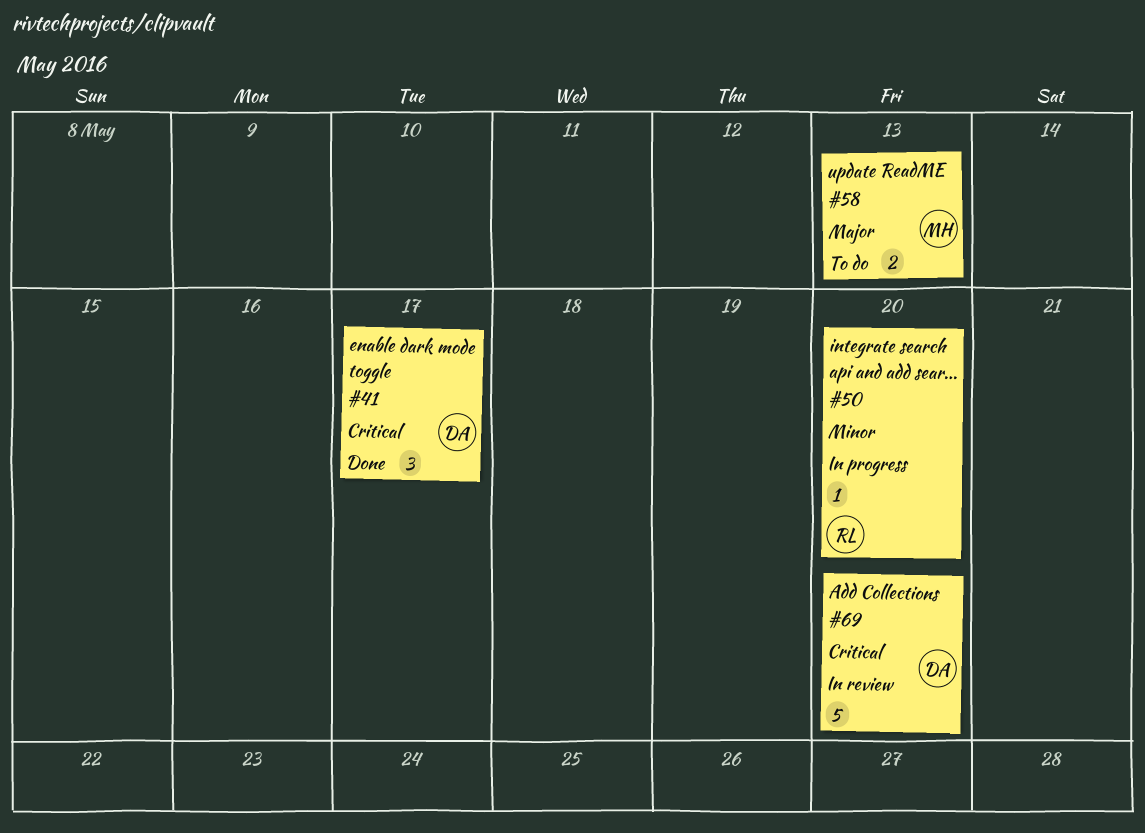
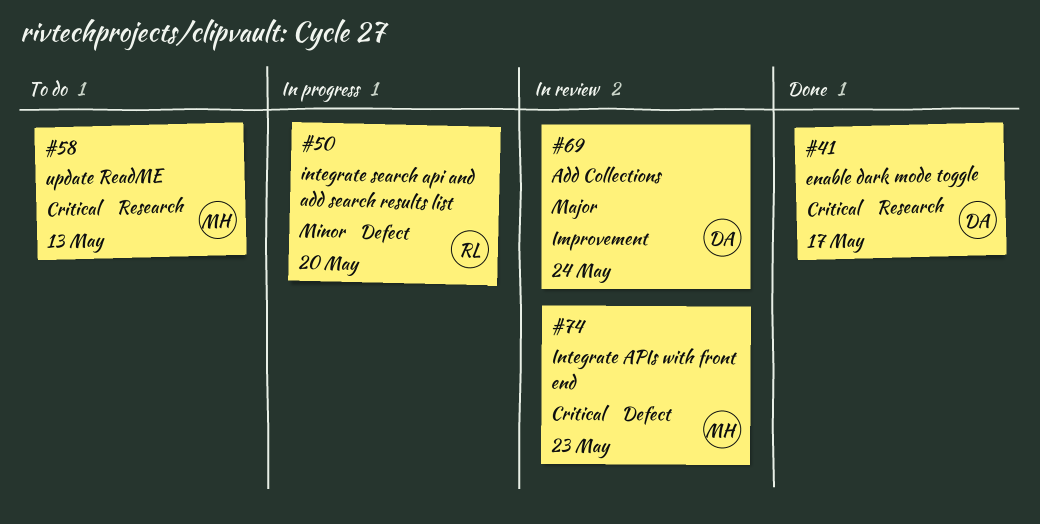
#58, priority: Major -> Critical
#69, priority: Critical -> Major
#69, due: May 20 -> May 24
#74: none -> present

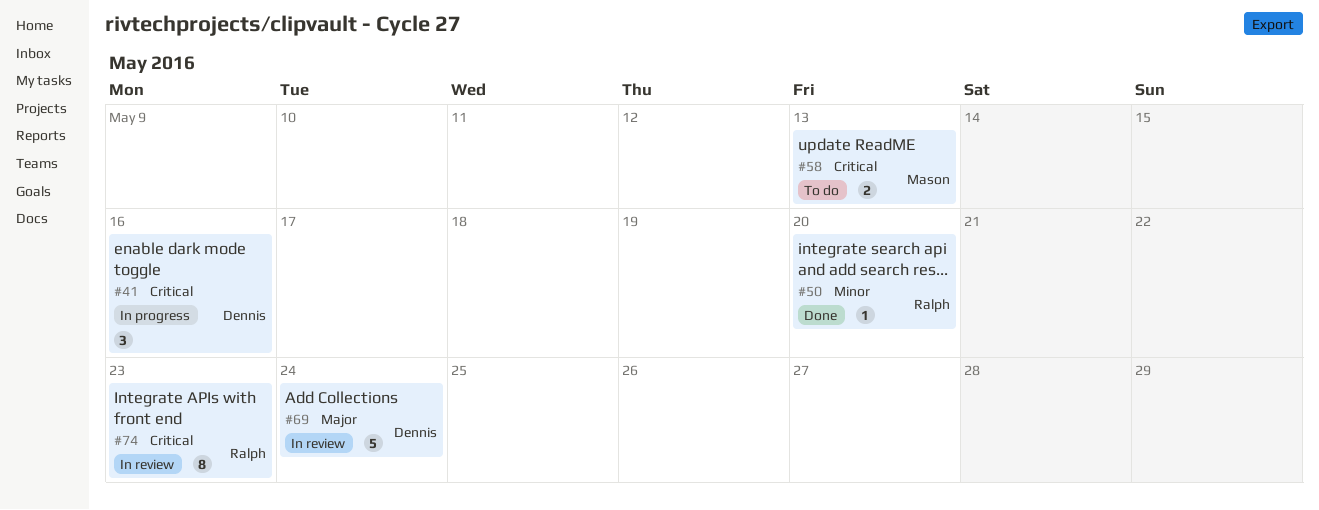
#41, status: Done -> In progress
#41, due: May 17 -> May 16
#50, status: In progress -> Done
#74, owner: Mason -> Ralph

